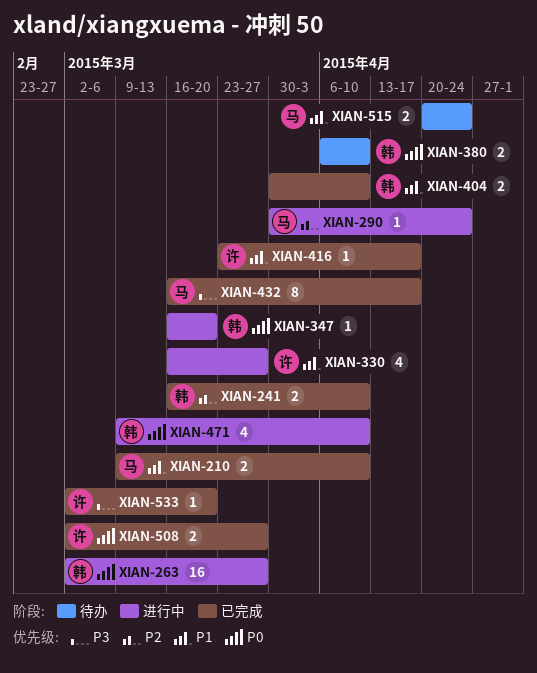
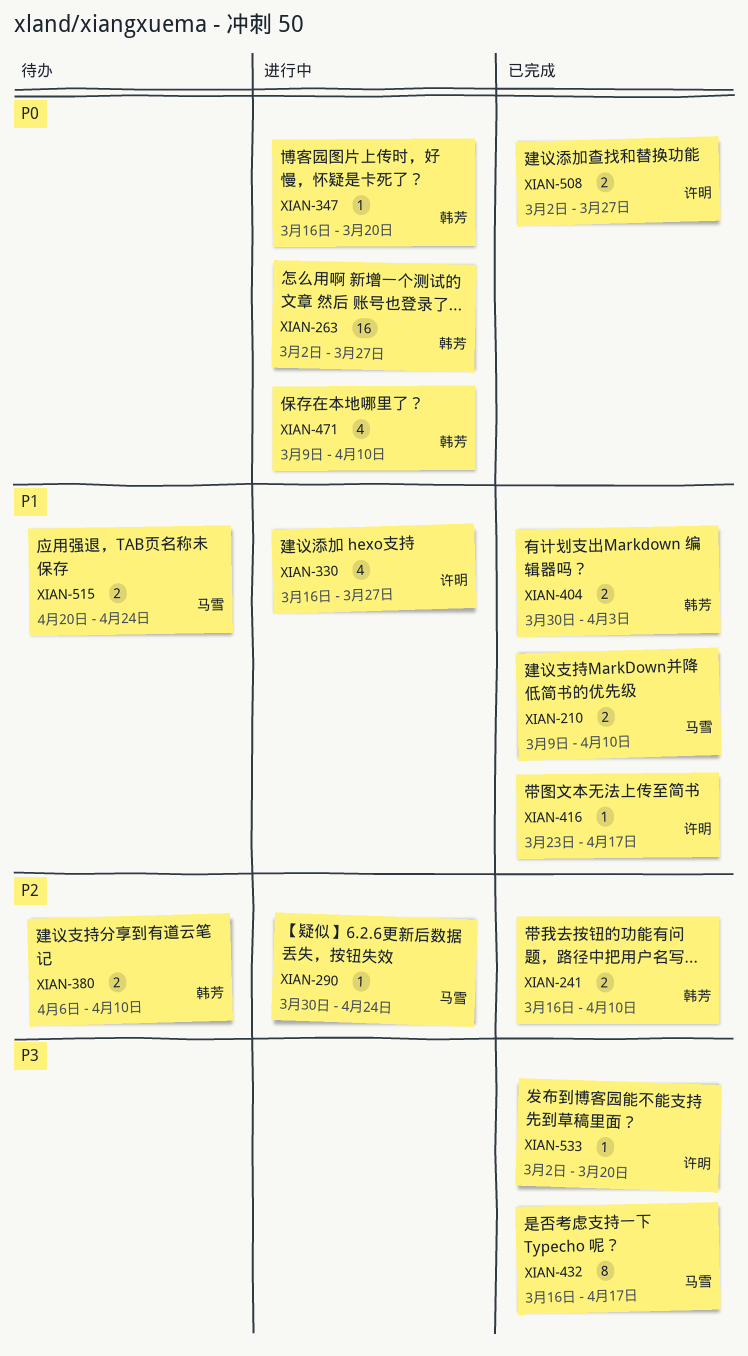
XIAN-380, priority: P0 -> P2
XIAN-404, due: Apr 10 -> Apr 3

